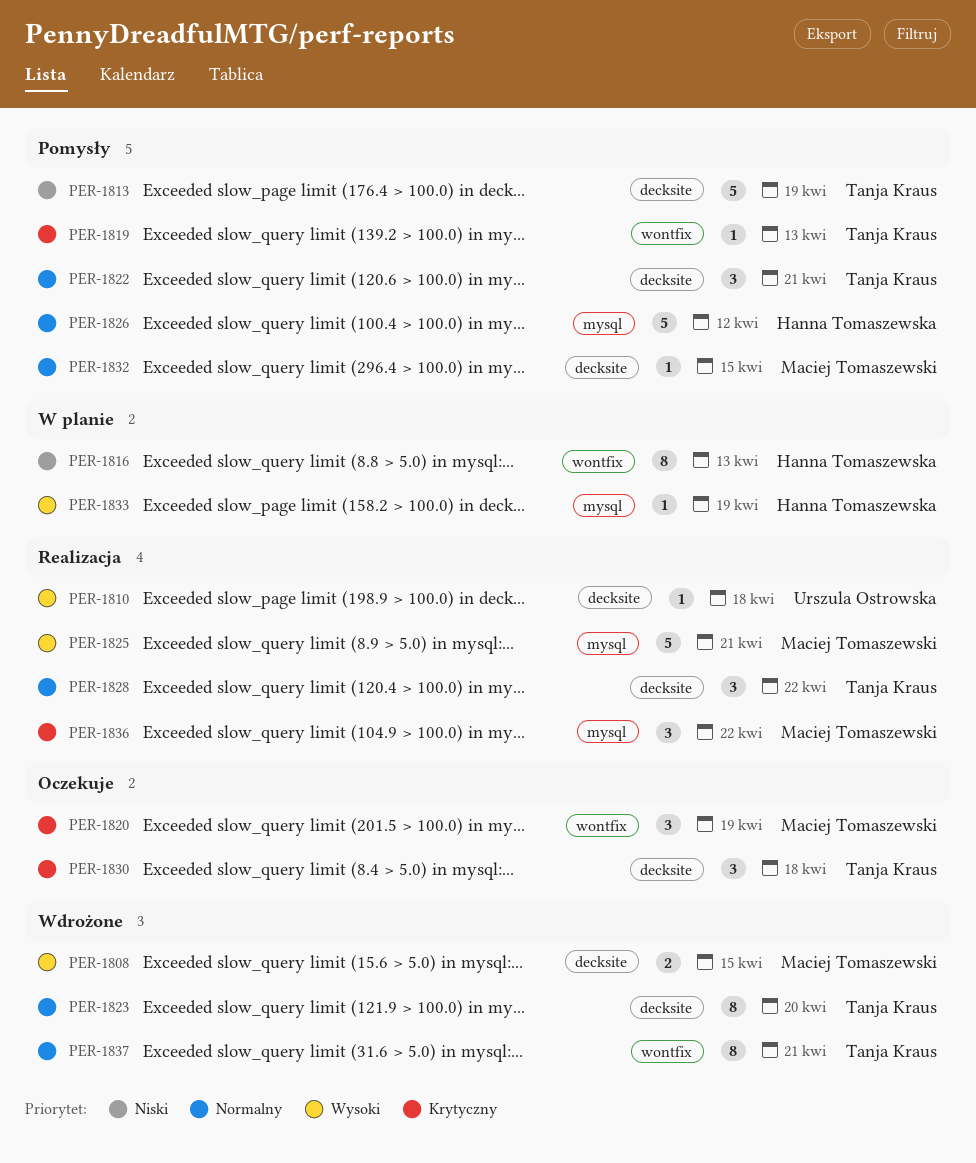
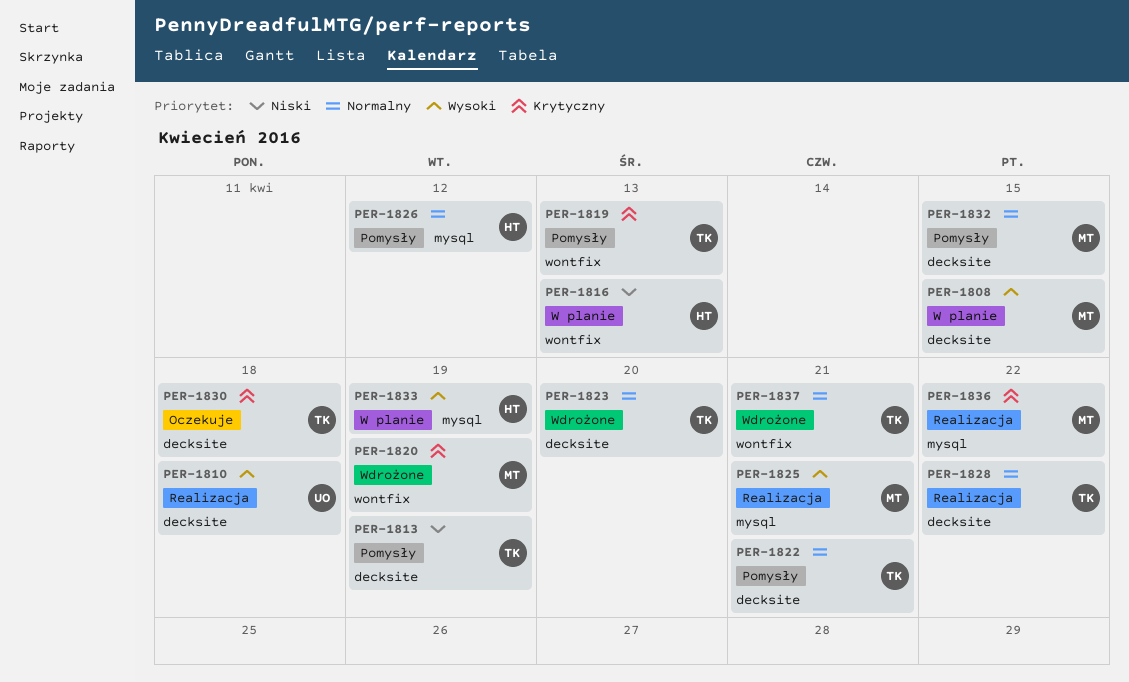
PER-1808, status: Wdrożone -> W planie
PER-1820, status: Oczekuje -> Wdrożone

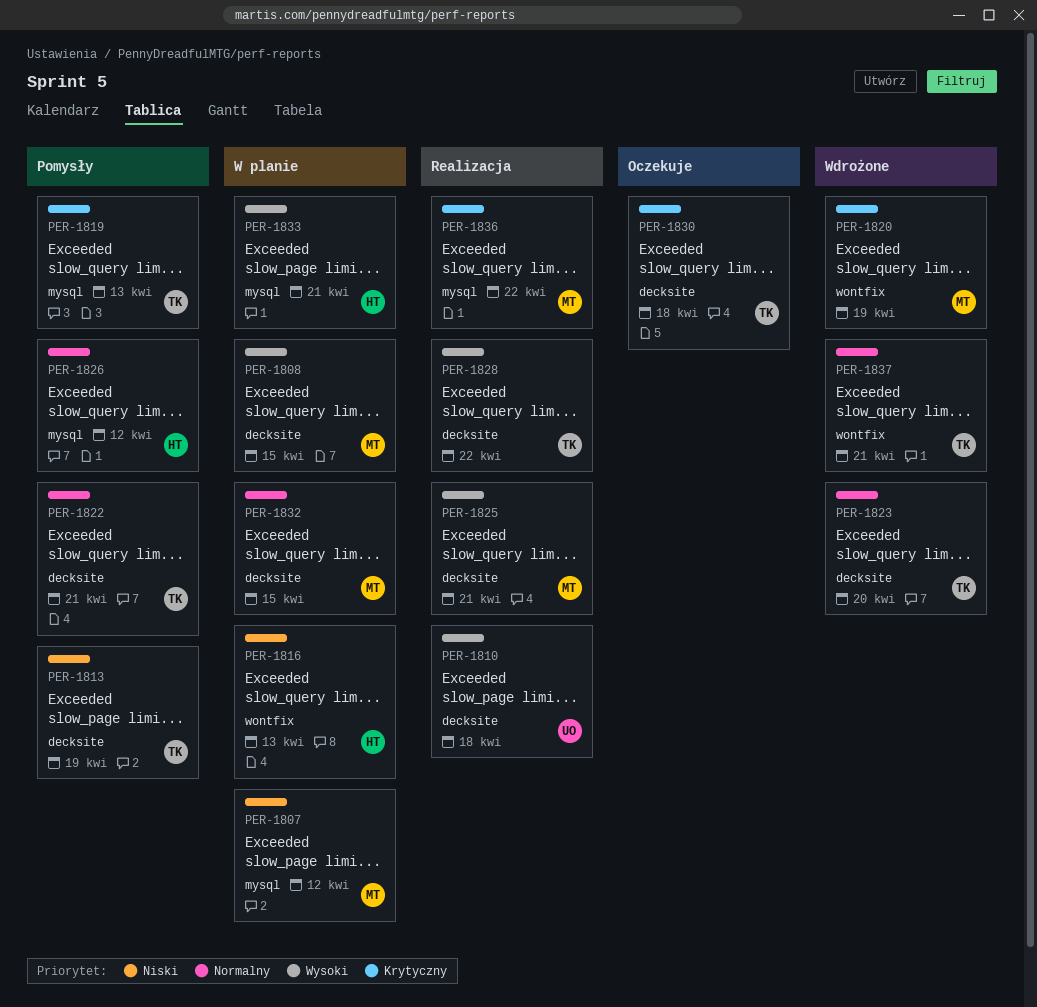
PER-1807: none -> present
PER-1819, label: wontfix -> mysql
PER-1825, label: mysql -> decksite
PER-1828, priority: Normalny -> Wysoki
PER-1832, status: Pomysły -> W planie
PER-1833, due: Apr 19 -> Apr 21

